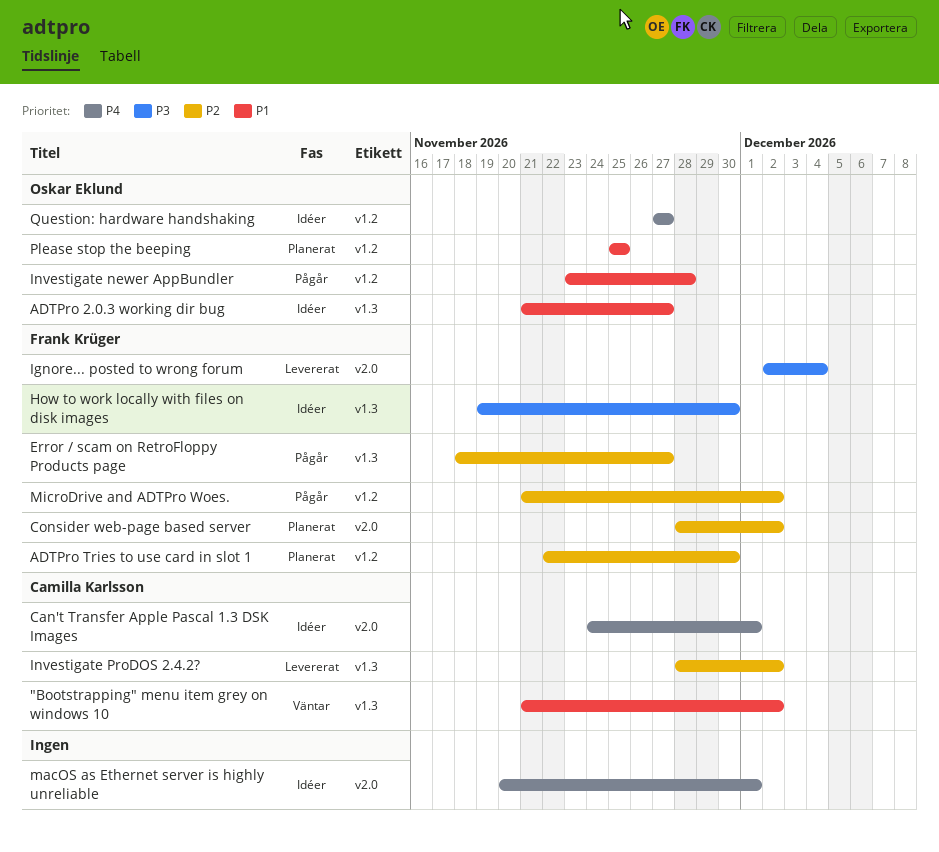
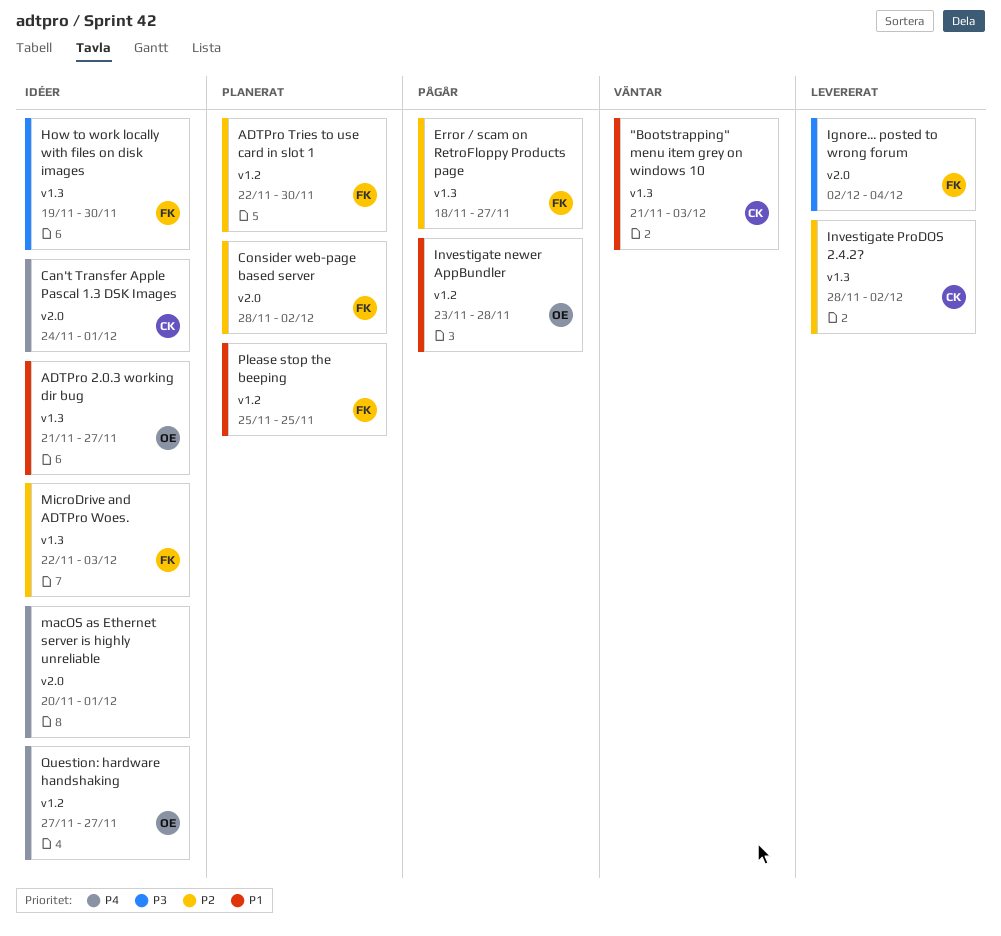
"Bootstrapping" menu item grey on windows 10, due: Dec 2 -> Dec 3
MicroDrive and ADTPro Woes., status: Pågår -> Idéer
MicroDrive and ADTPro Woes., label: v1.2 -> v1.3
MicroDrive and ADTPro Woes., start: Nov 21 -> Nov 22
MicroDrive and ADTPro Woes., due: Dec 2 -> Dec 3
Please stop the beeping, owner: Oskar Eklund -> Frank Krüger

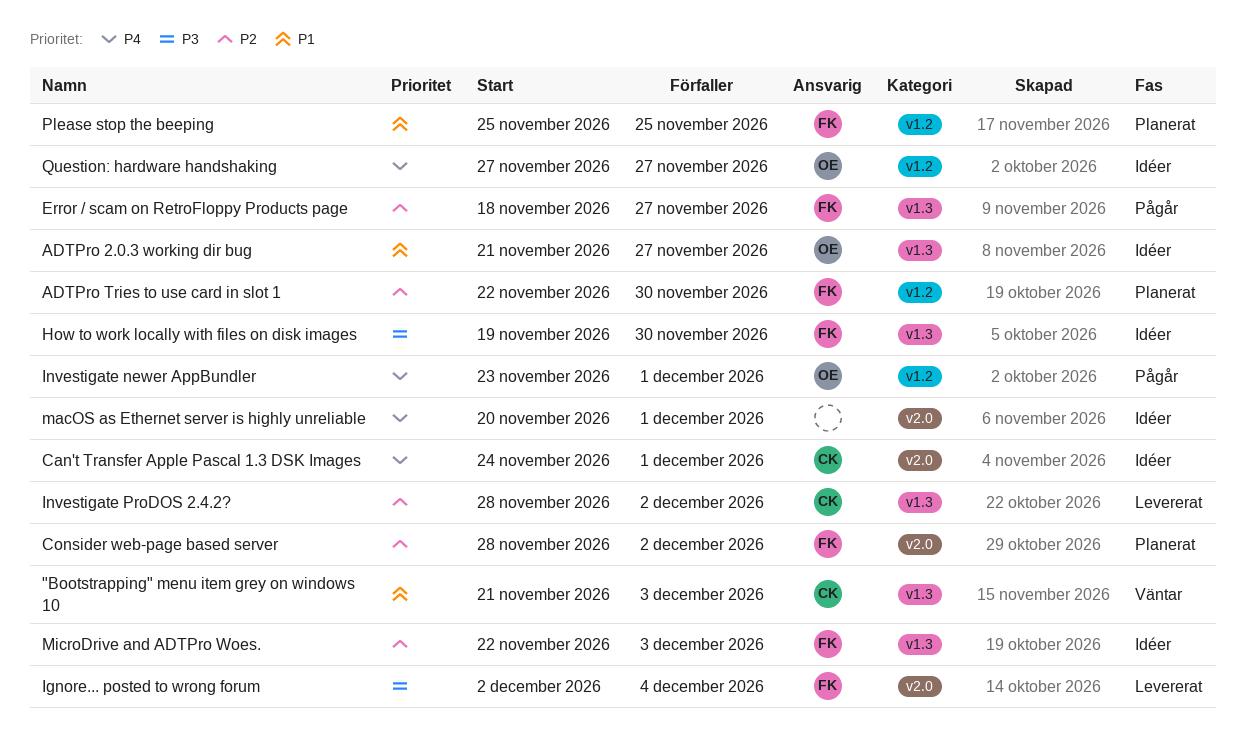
Investigate newer AppBundler, priority: P1 -> P4
Investigate newer AppBundler, due: Nov 28 -> Dec 1

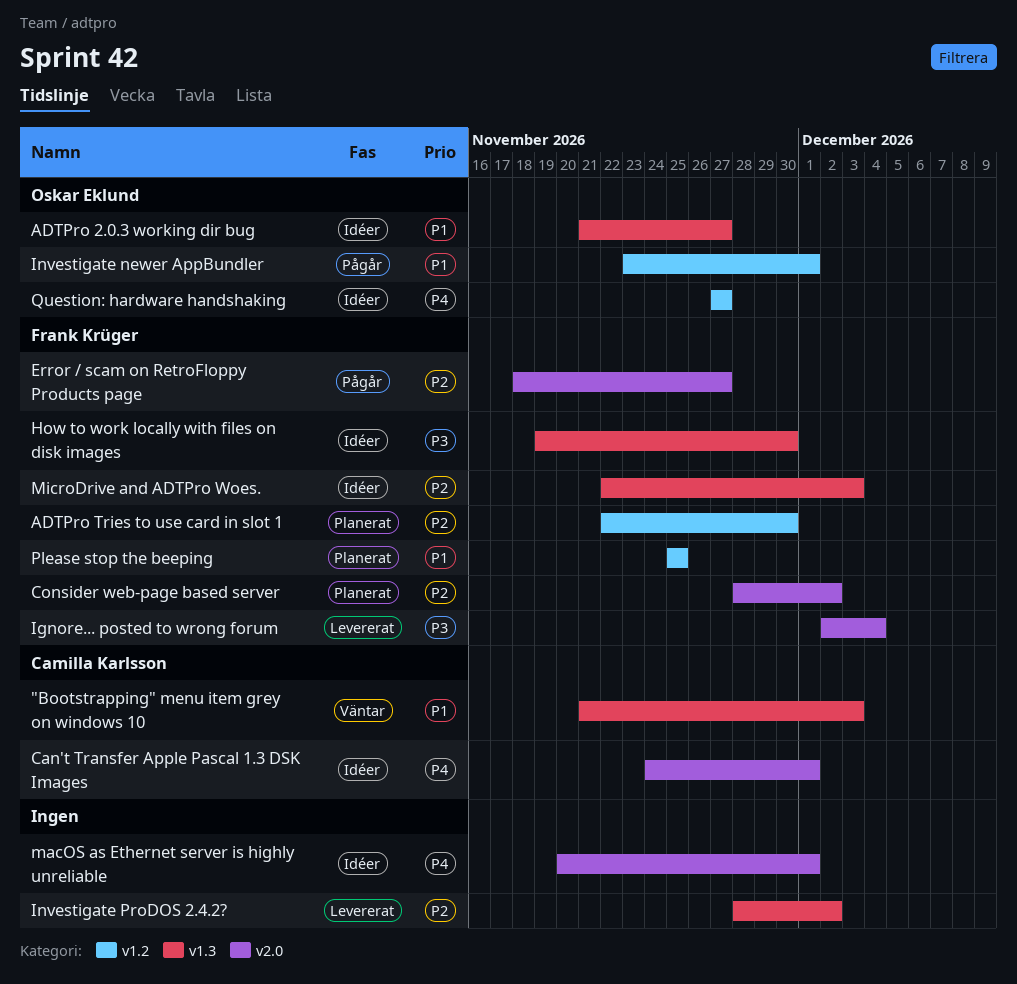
Error / scam on RetroFloppy Products page, label: v1.3 -> v2.0
Investigate newer AppBundler, priority: P4 -> P1
Investigate ProDOS 2.4.2?, owner: Camilla Karlsson -> none

